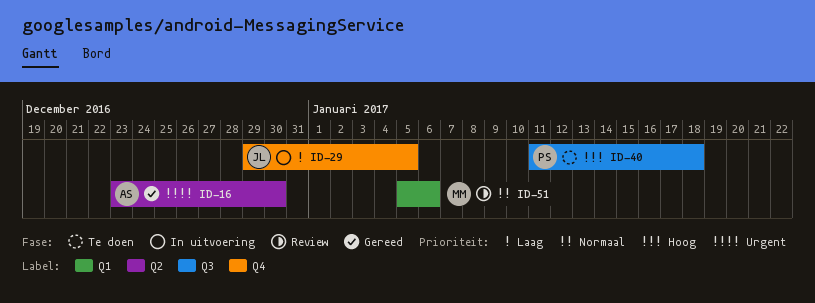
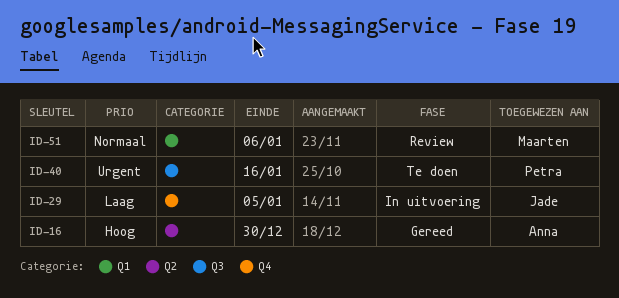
ID-16, priority: Urgent -> Hoog
ID-40, priority: Hoog -> Urgent
ID-40, due: Jan 18 -> Jan 16

